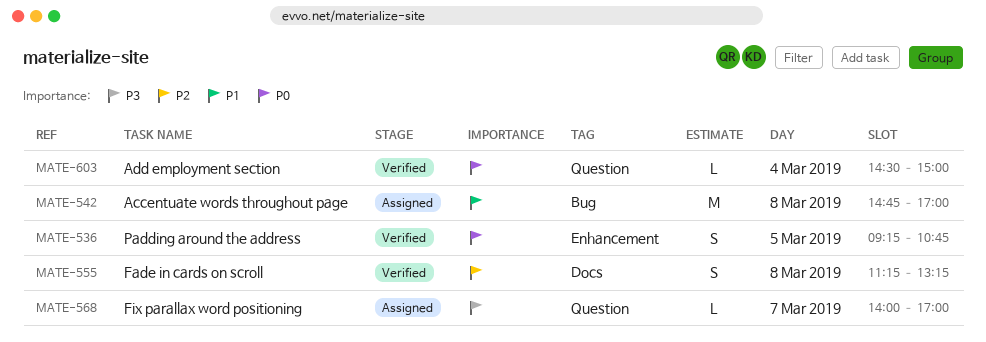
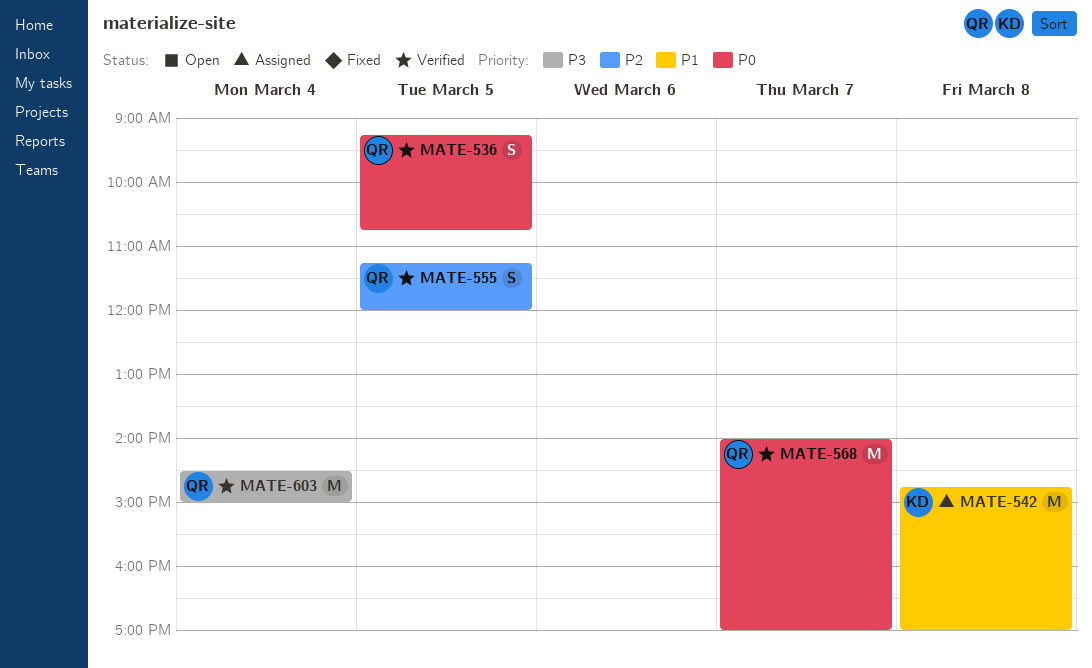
MATE-555, day: Mar 8 -> Mar 5
MATE-555, ends: 13:15 -> 12:00
MATE-568, status: Assigned -> Verified
MATE-568, priority: P3 -> P0
MATE-568, estimate: L -> M
MATE-603, priority: P0 -> P3
MATE-603, estimate: L -> M

